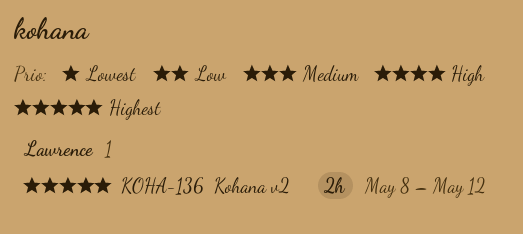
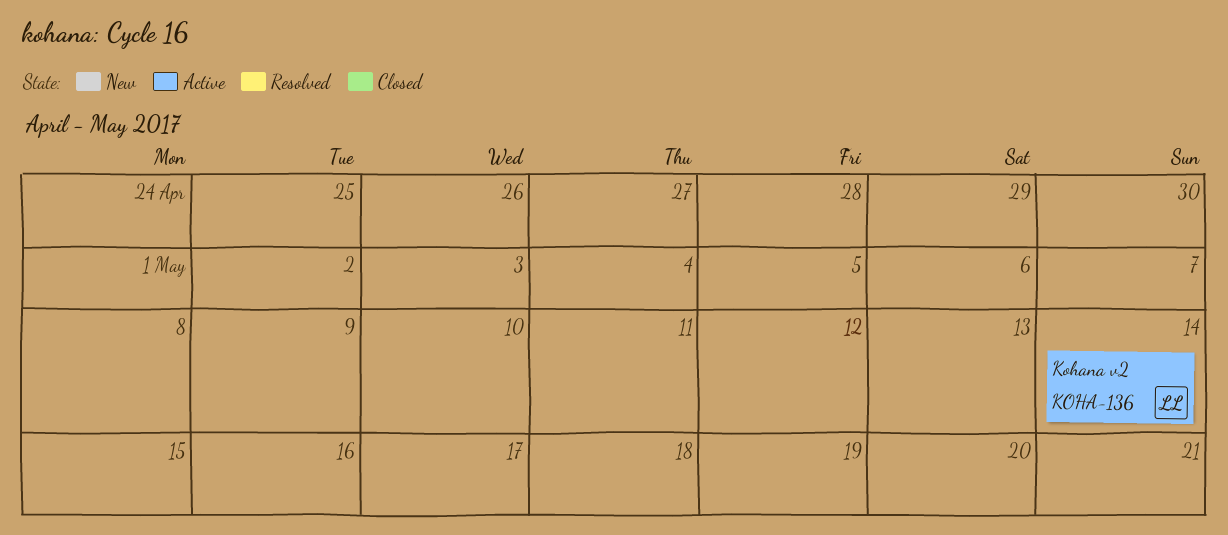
KOHA-136, due: May 12 -> May 14

